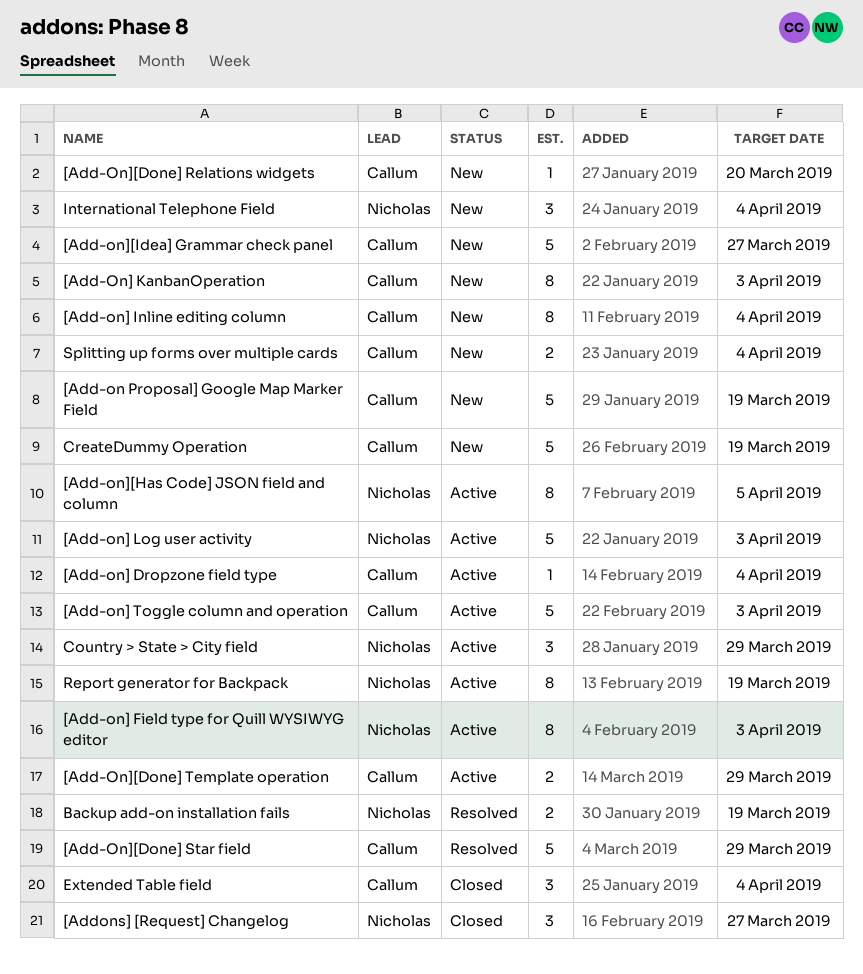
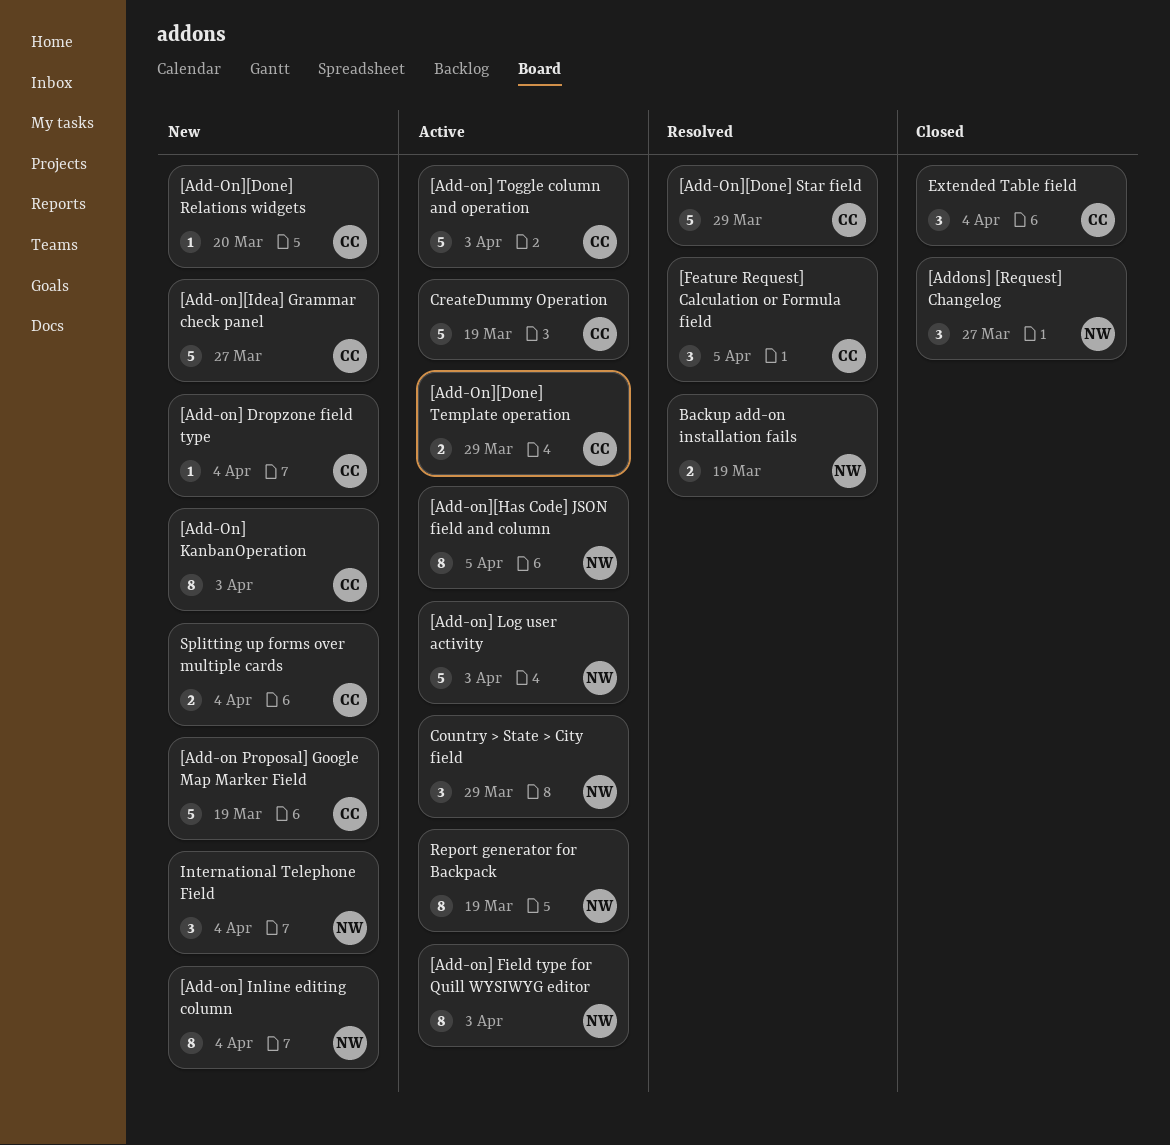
[Add-on] Dropzone field type, status: Active -> New
[Add-on] Inline editing column, owner: Callum -> Nicholas
[Feature Request] Calculation or Formula field: none -> present
CreateDummy Operation, status: New -> Active

